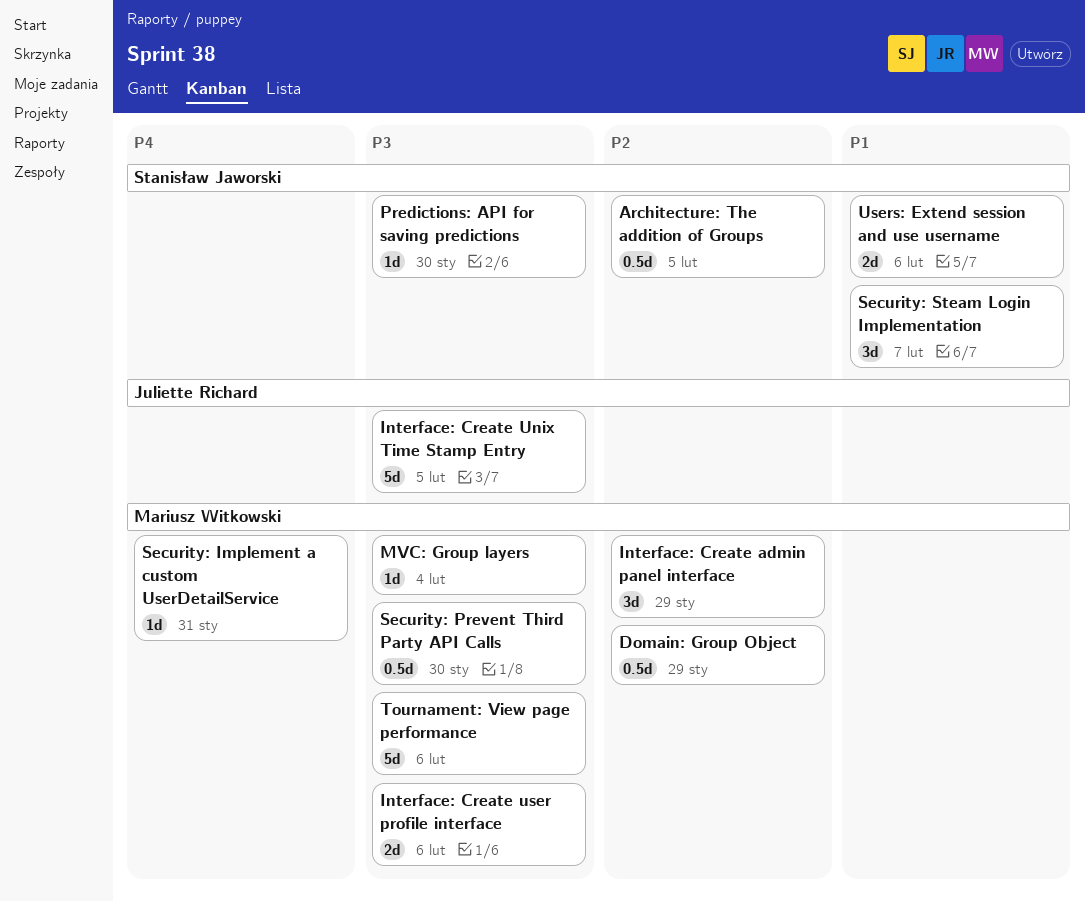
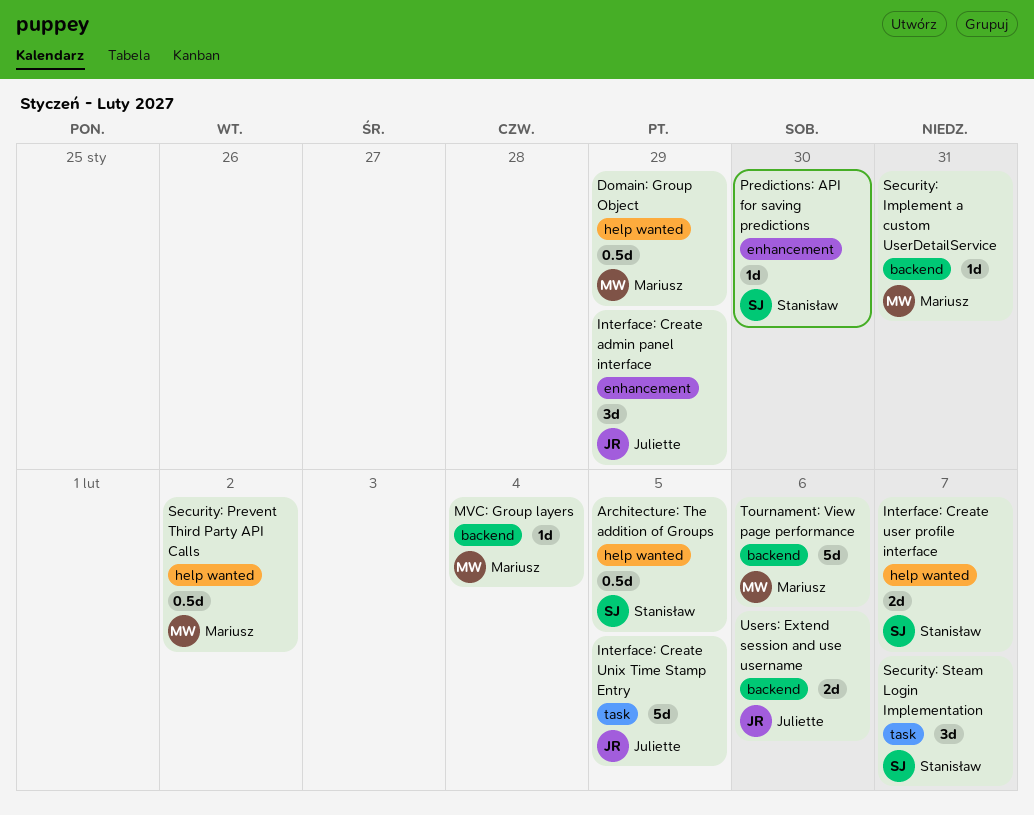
Interface: Create admin panel interface, owner: Mariusz Witkowski -> Juliette Richard
Interface: Create user profile interface, owner: Mariusz Witkowski -> Stanisław Jaworski
Interface: Create user profile interface, due: Feb 6 -> Feb 7
Security: Prevent Third Party API Calls, due: Jan 30 -> Feb 2
Users: Extend session and use username, owner: Stanisław Jaworski -> Juliette Richard

